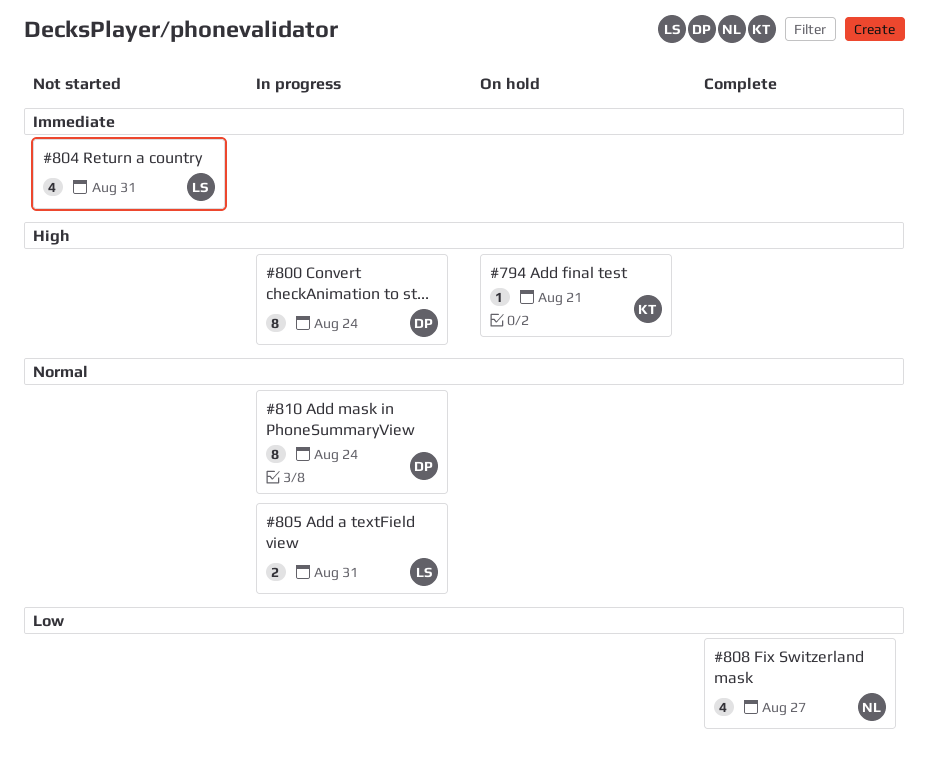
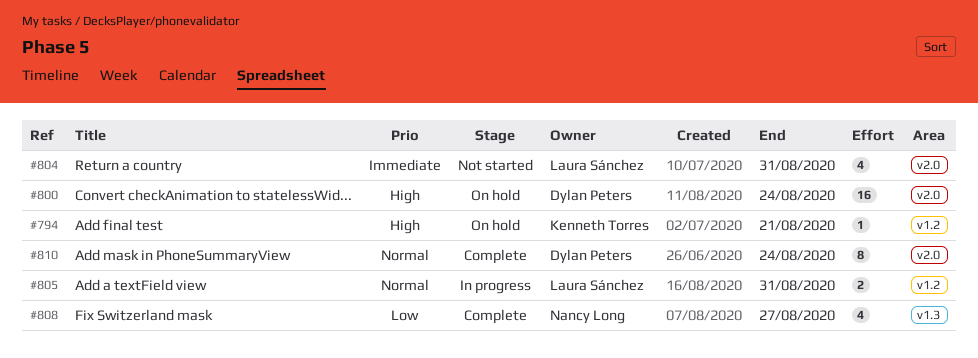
#800, status: In progress -> On hold
#800, estimate: 8 -> 16
#810, status: In progress -> Complete

